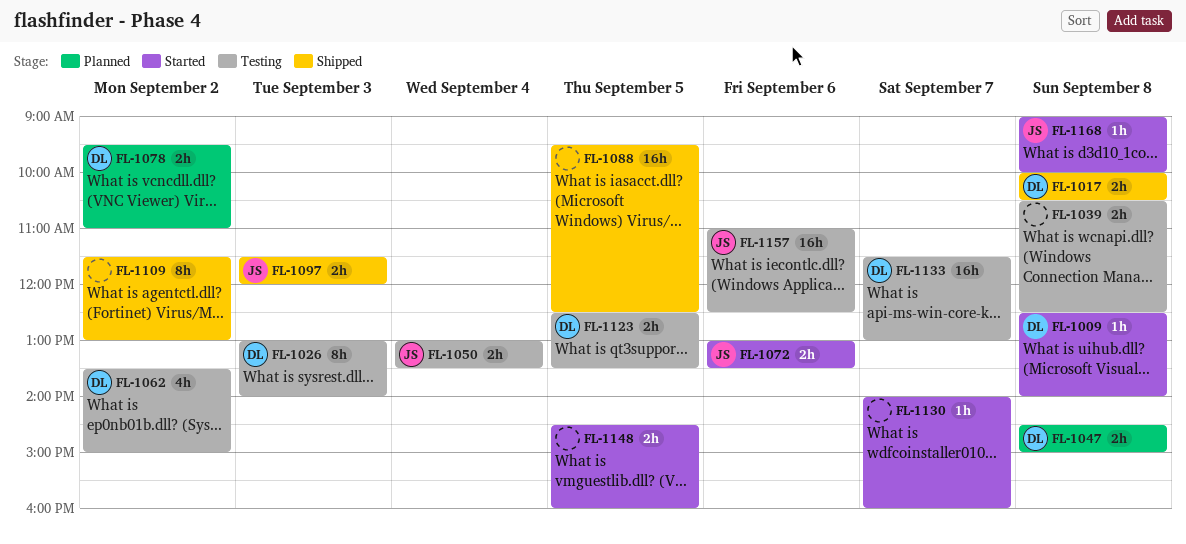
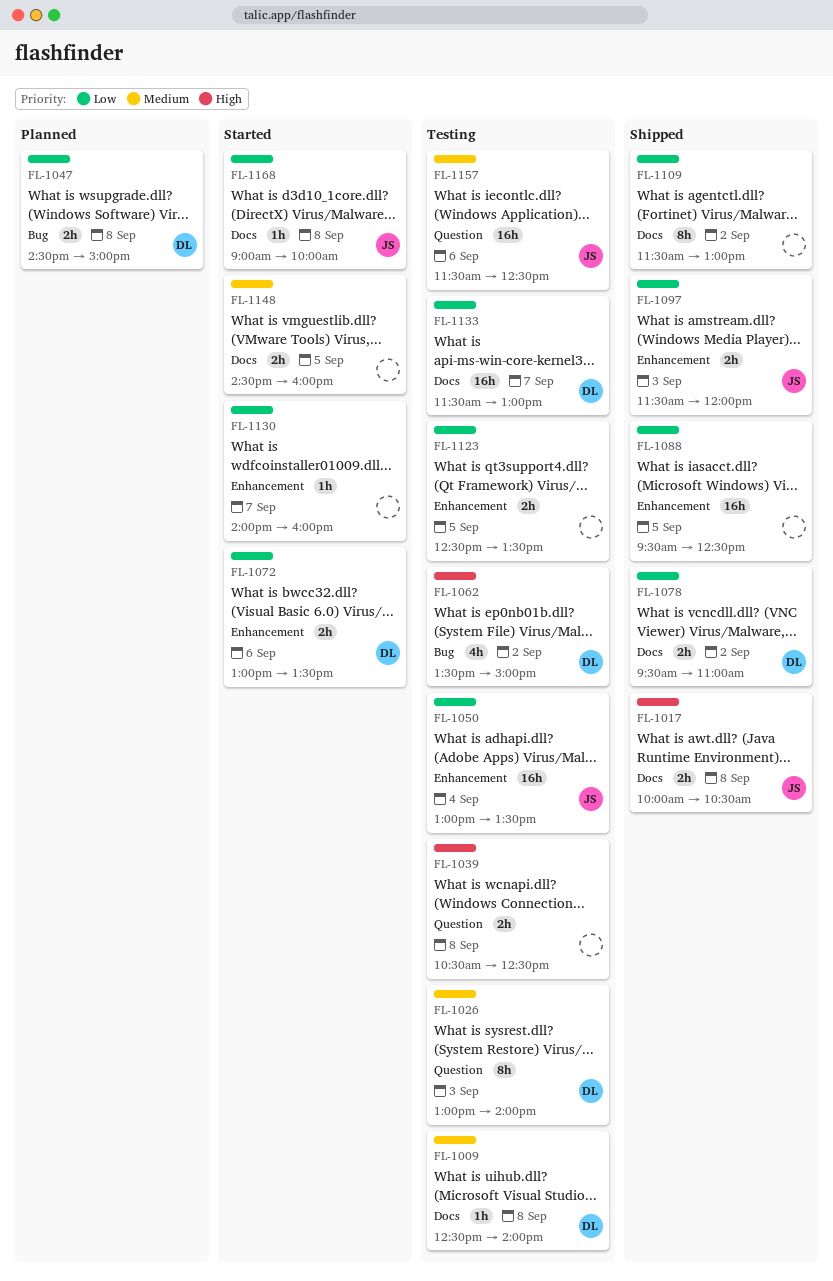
FL-1009, status: Started -> Testing
FL-1017, owner: DL -> JS
FL-1050, estimate: 2h -> 16h
FL-1072, owner: JS -> DL
FL-1078, status: Planned -> Shipped
FL-1123, owner: DL -> none
FL-1157, begins: 11:00 -> 11:30

